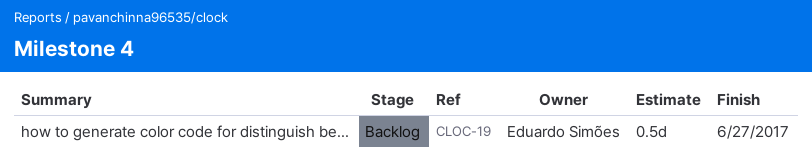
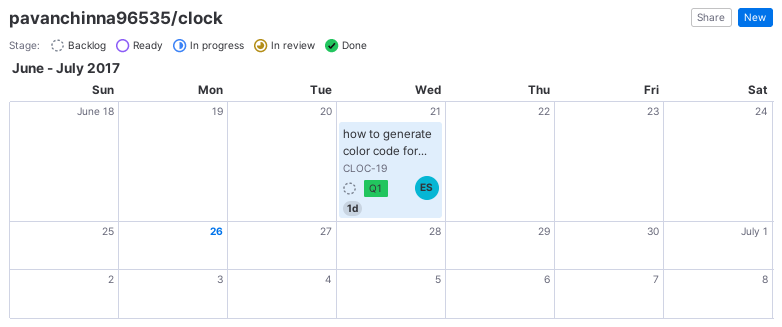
CLOC-19, estimate: 0.5d -> 1d
CLOC-19, due: Jun 27 -> Jun 21

